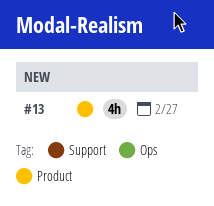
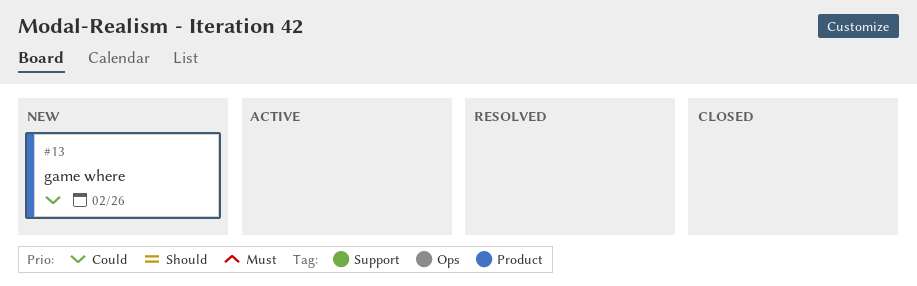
#13, due: Feb 27 -> Feb 26

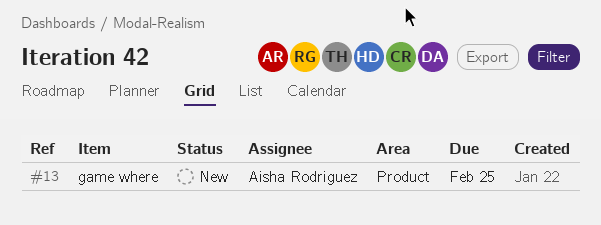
#13, due: Feb 26 -> Feb 25

